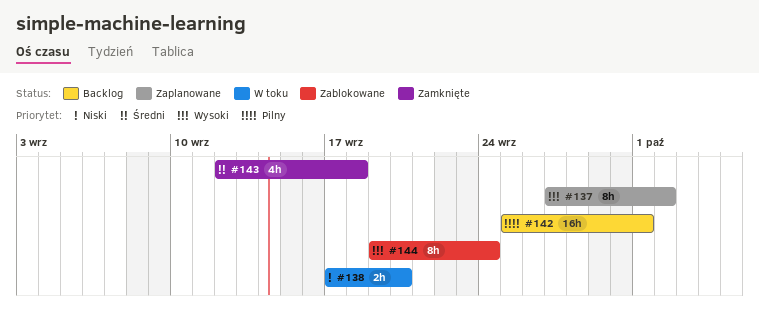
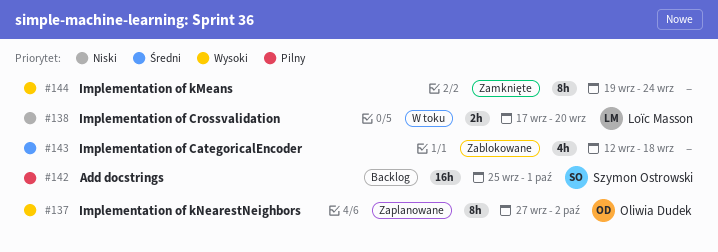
#143, status: Zamknięte -> Zablokowane
#144, status: Zablokowane -> Zamknięte

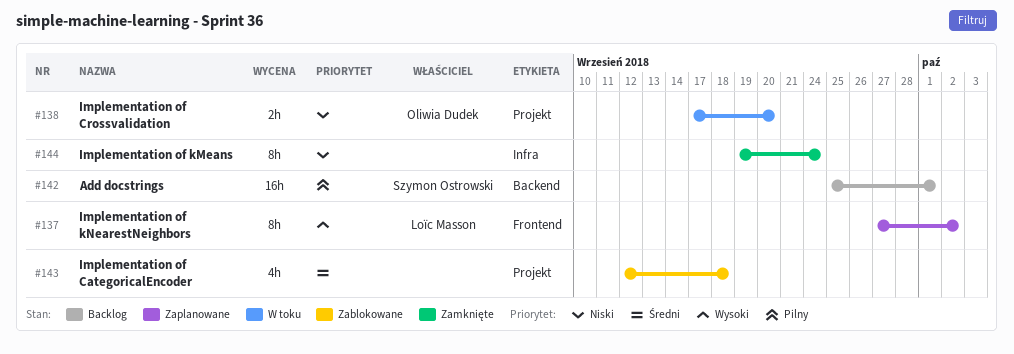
#137, owner: Oliwia Dudek -> Loïc Masson
#138, owner: Loïc Masson -> Oliwia Dudek
#144, priority: Wysoki -> Niski

